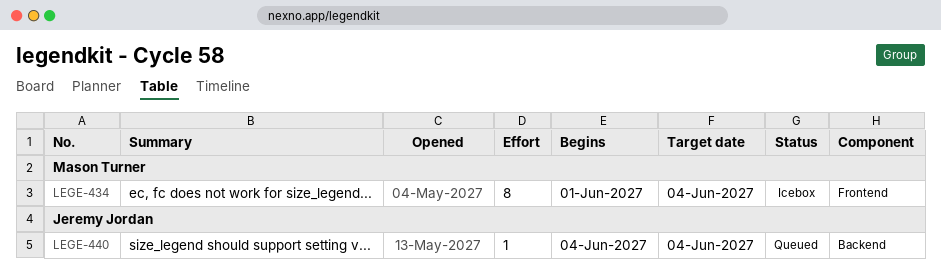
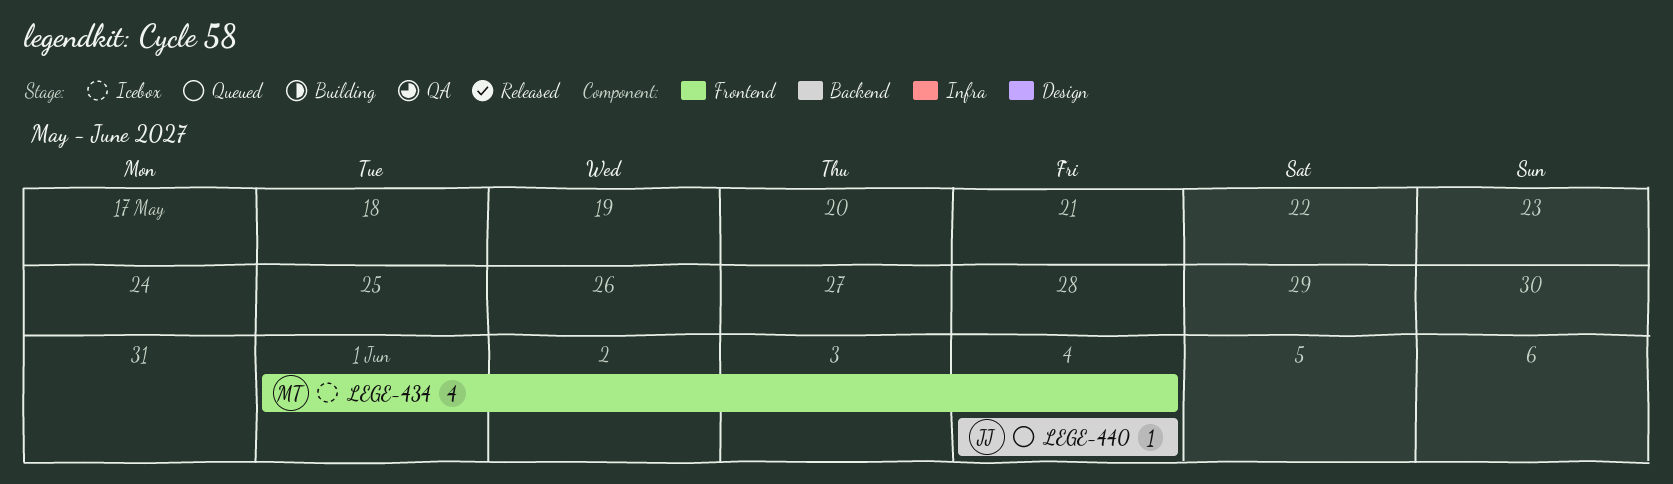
LEGE-434, estimate: 8 -> 4

